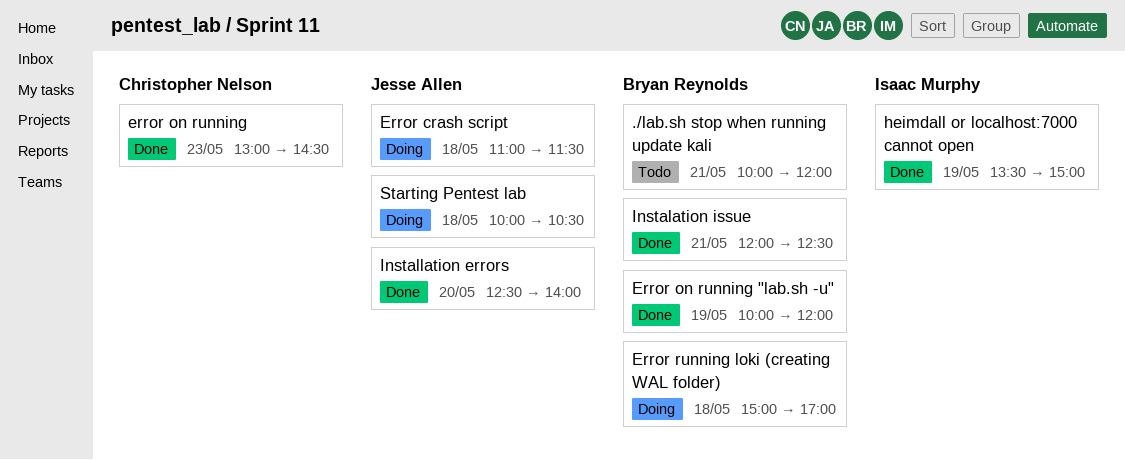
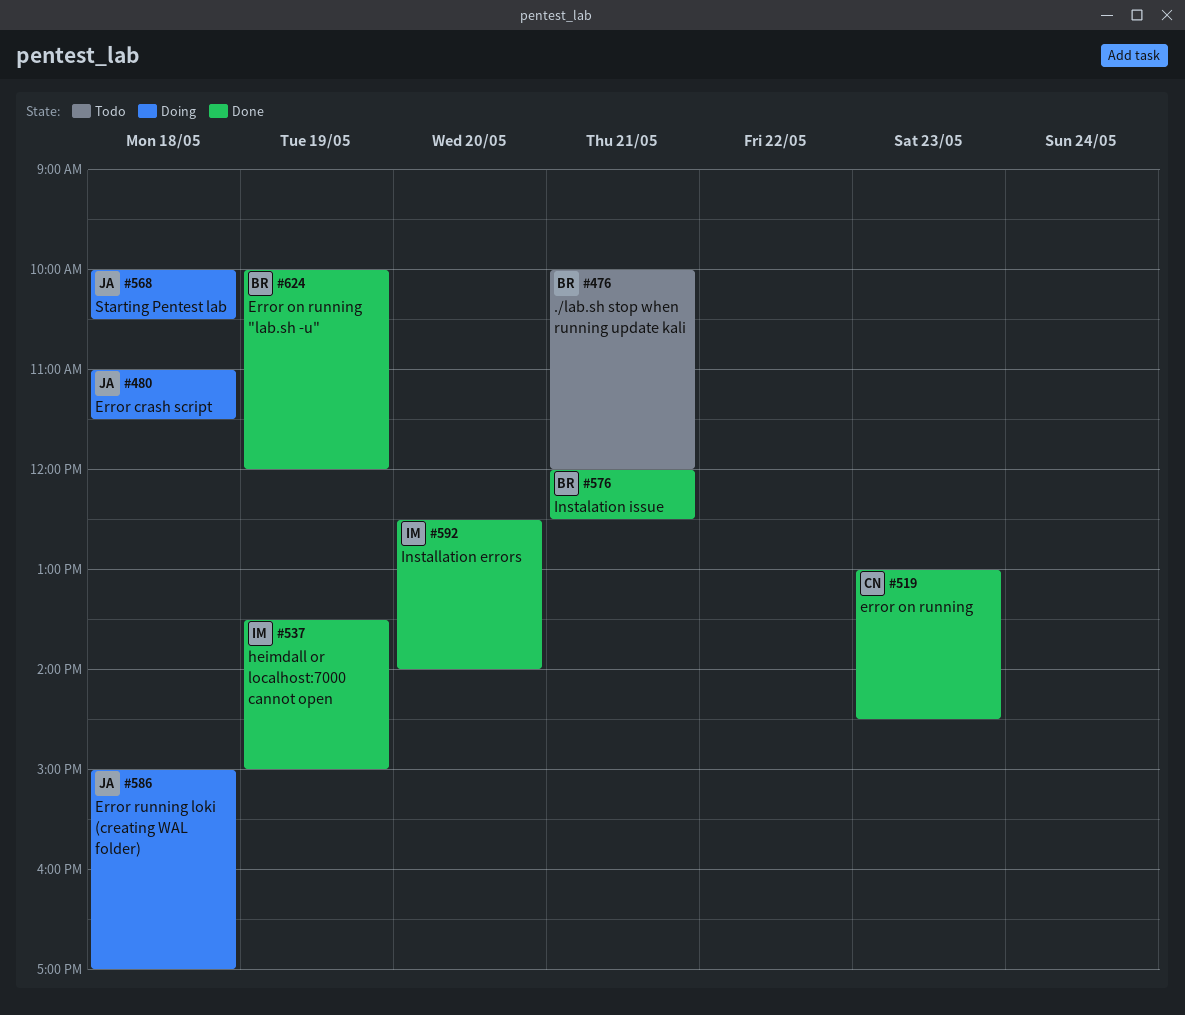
Error running loki (creating WAL folder), owner: Bryan Reynolds -> Jesse Allen
Installation errors, owner: Jesse Allen -> Isaac Murphy

